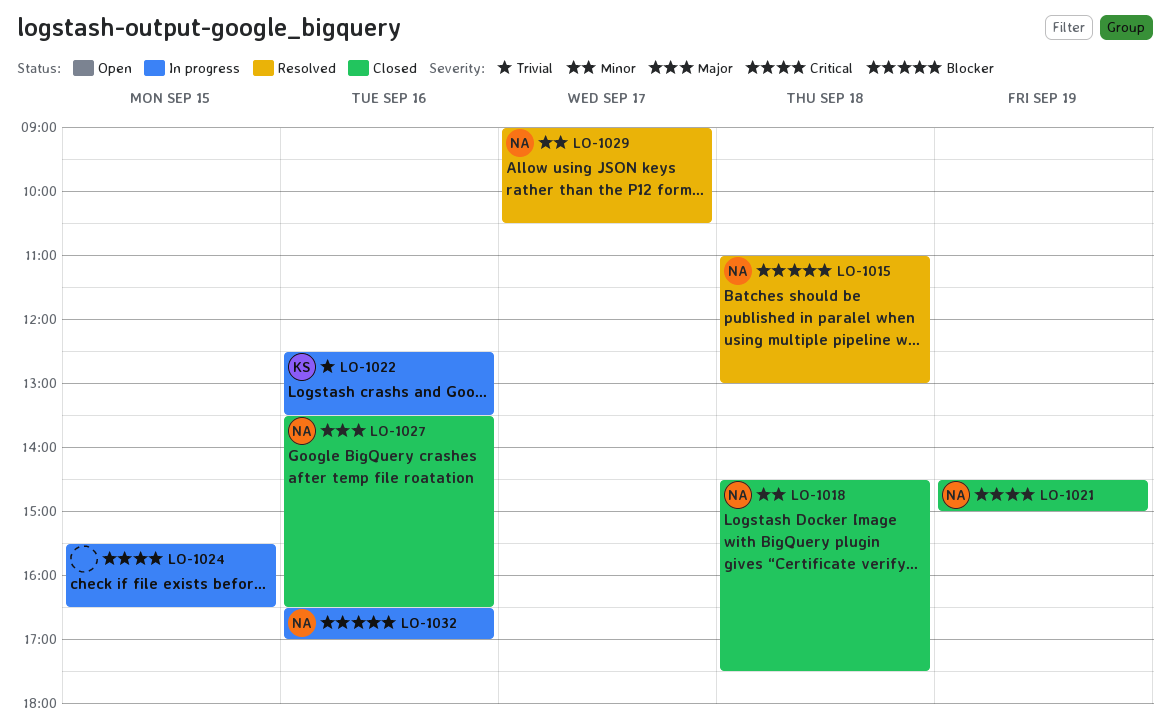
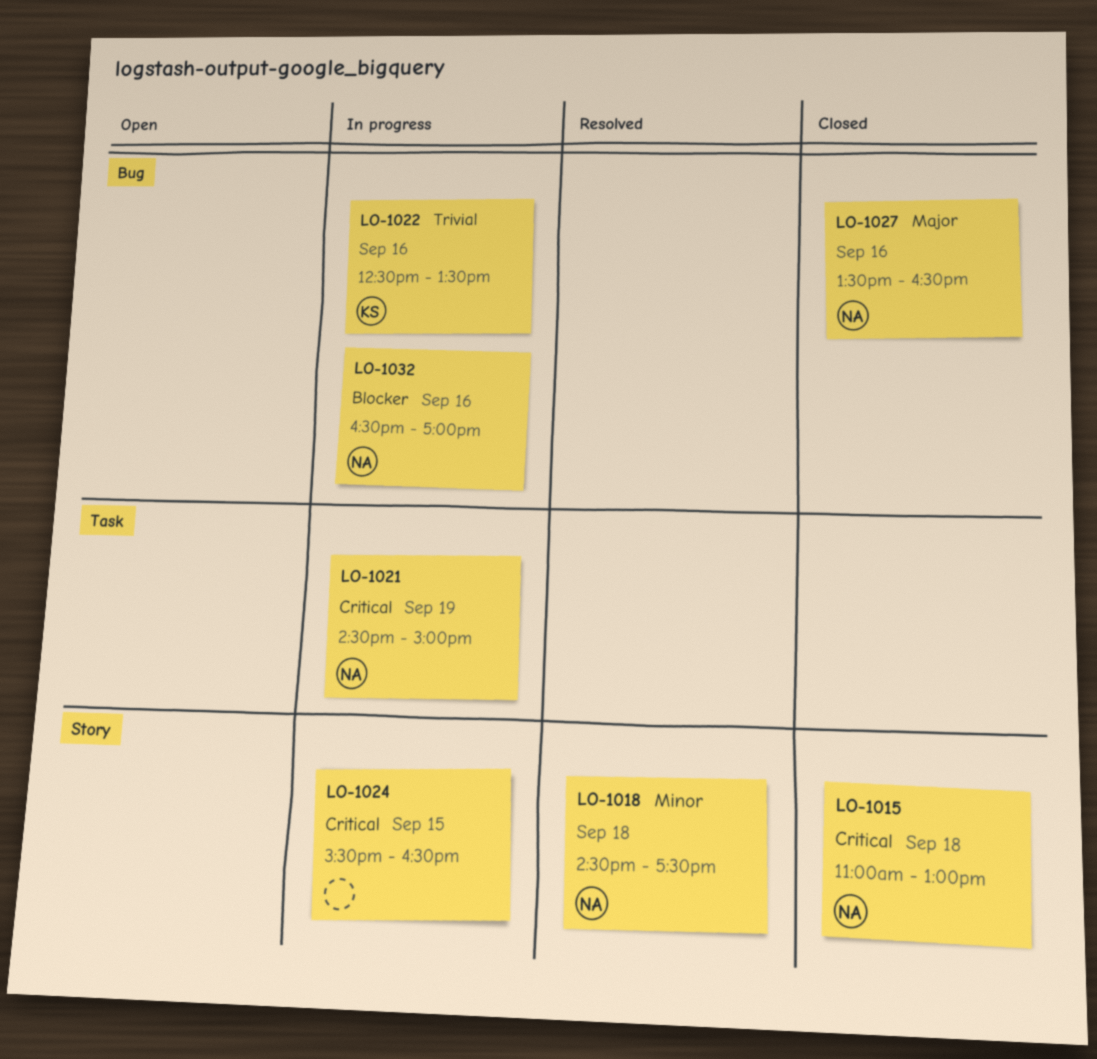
LO-1015, status: Resolved -> Closed
LO-1015, priority: Blocker -> Critical
LO-1018, status: Closed -> Resolved
LO-1021, status: Closed -> In progress
LO-1029: present -> none

